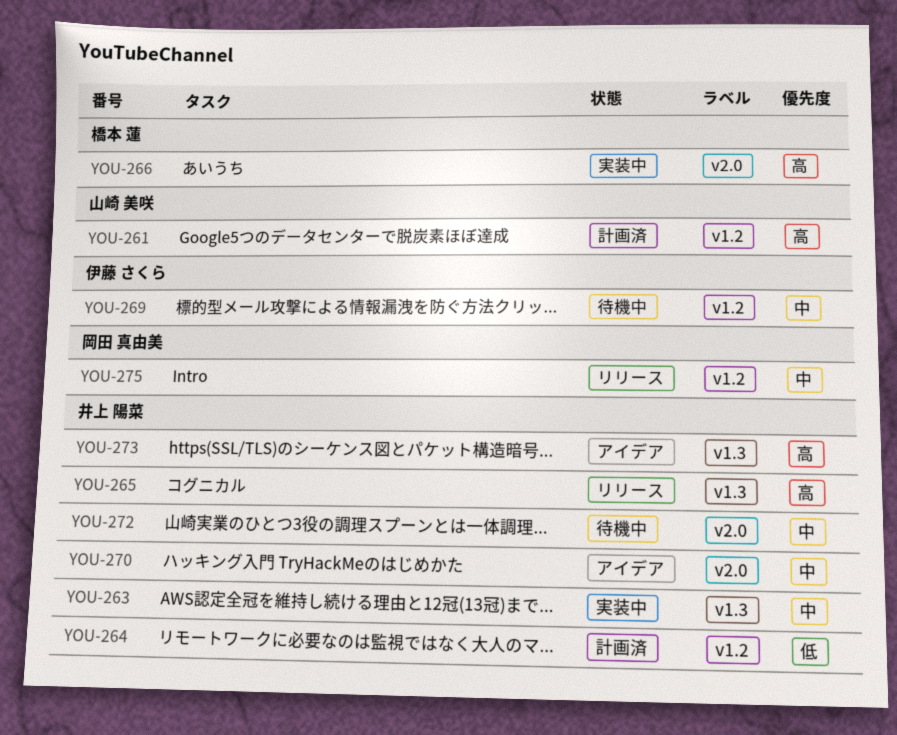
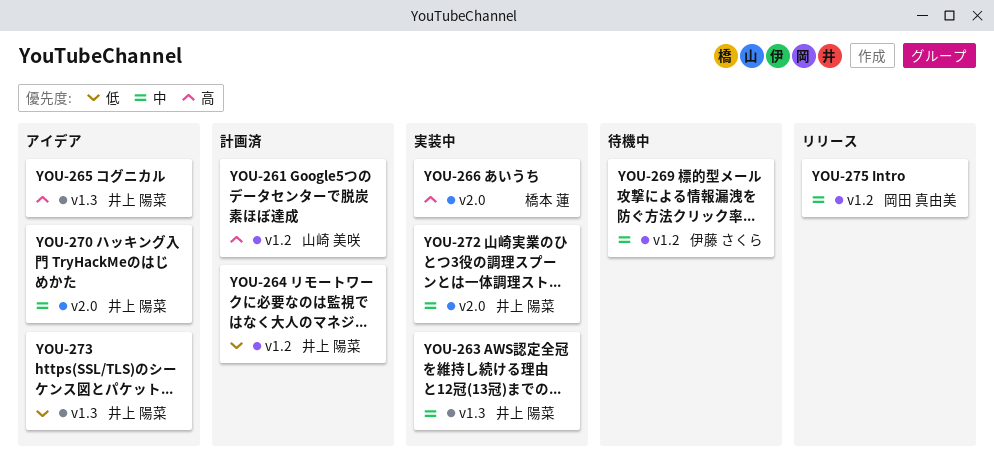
YOU-265, status: リリース -> アイデア
YOU-272, status: 待機中 -> 実装中
YOU-273, priority: 高 -> 低

